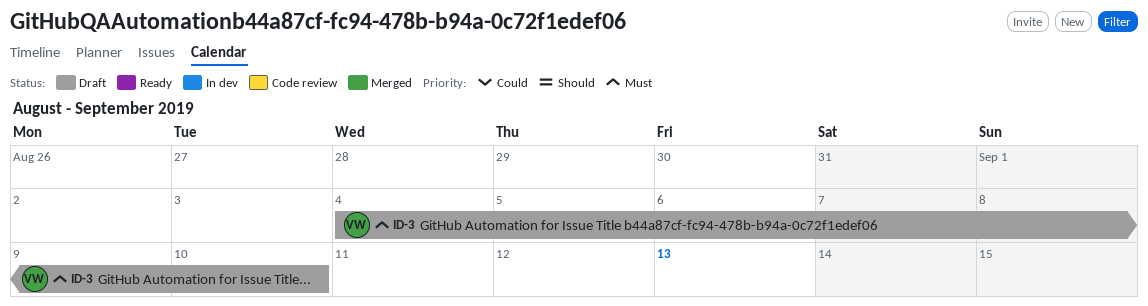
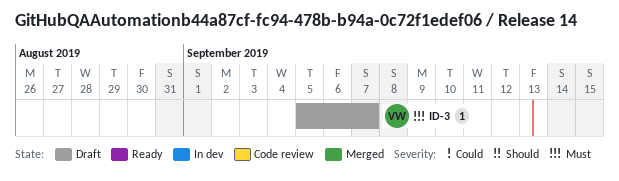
ID-3, start: Sep 4 -> Sep 5
ID-3, due: Sep 10 -> Sep 7

